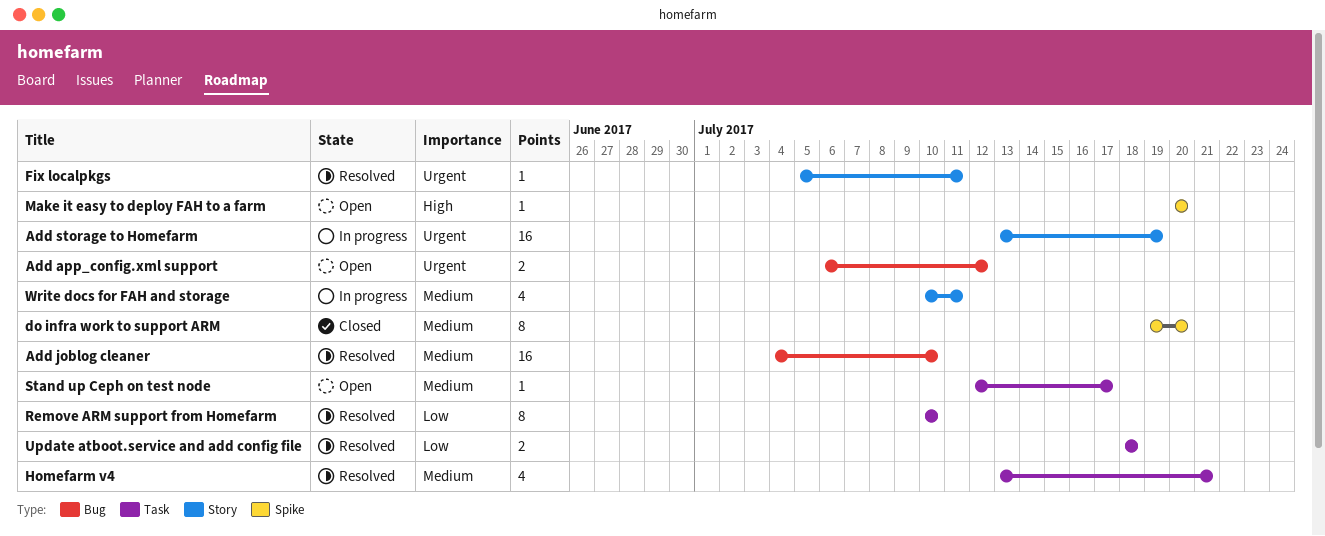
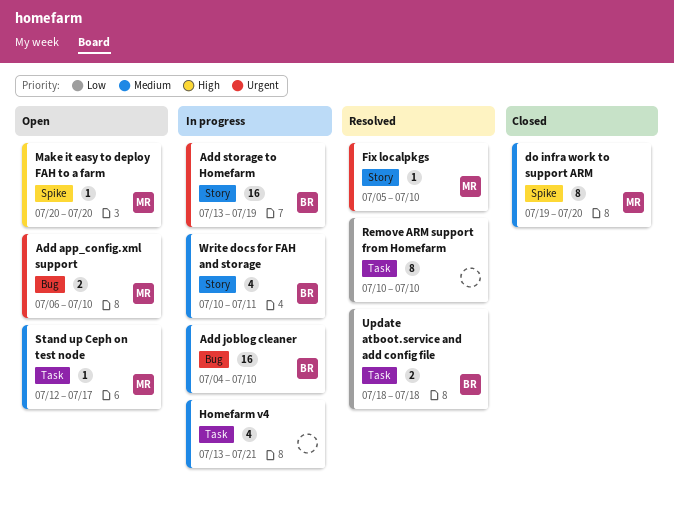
Add app_config.xml support, due: Jul 12 -> Jul 10
Add joblog cleaner, status: Resolved -> In progress
Fix localpkgs, due: Jul 11 -> Jul 10
Homefarm v4, status: Resolved -> In progress

